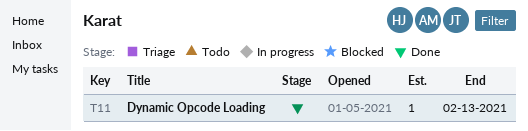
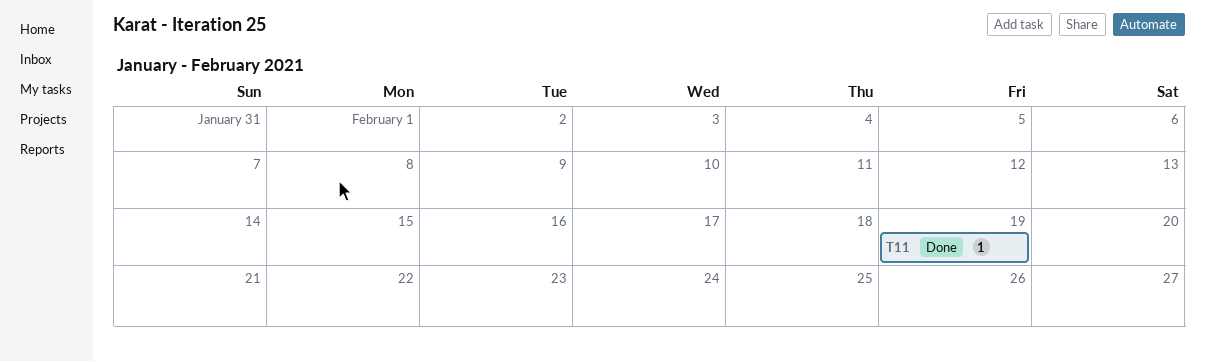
T11, due: Feb 13 -> Feb 19

